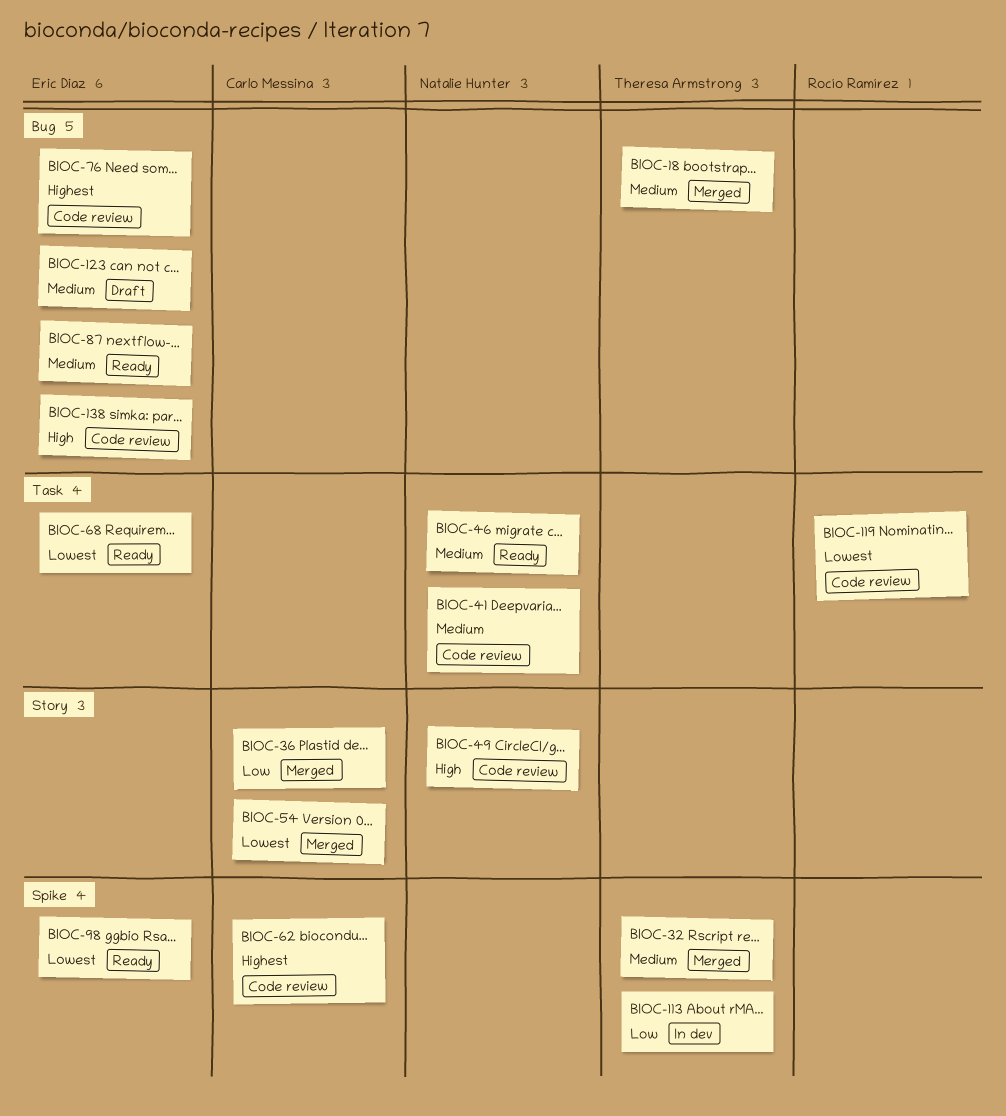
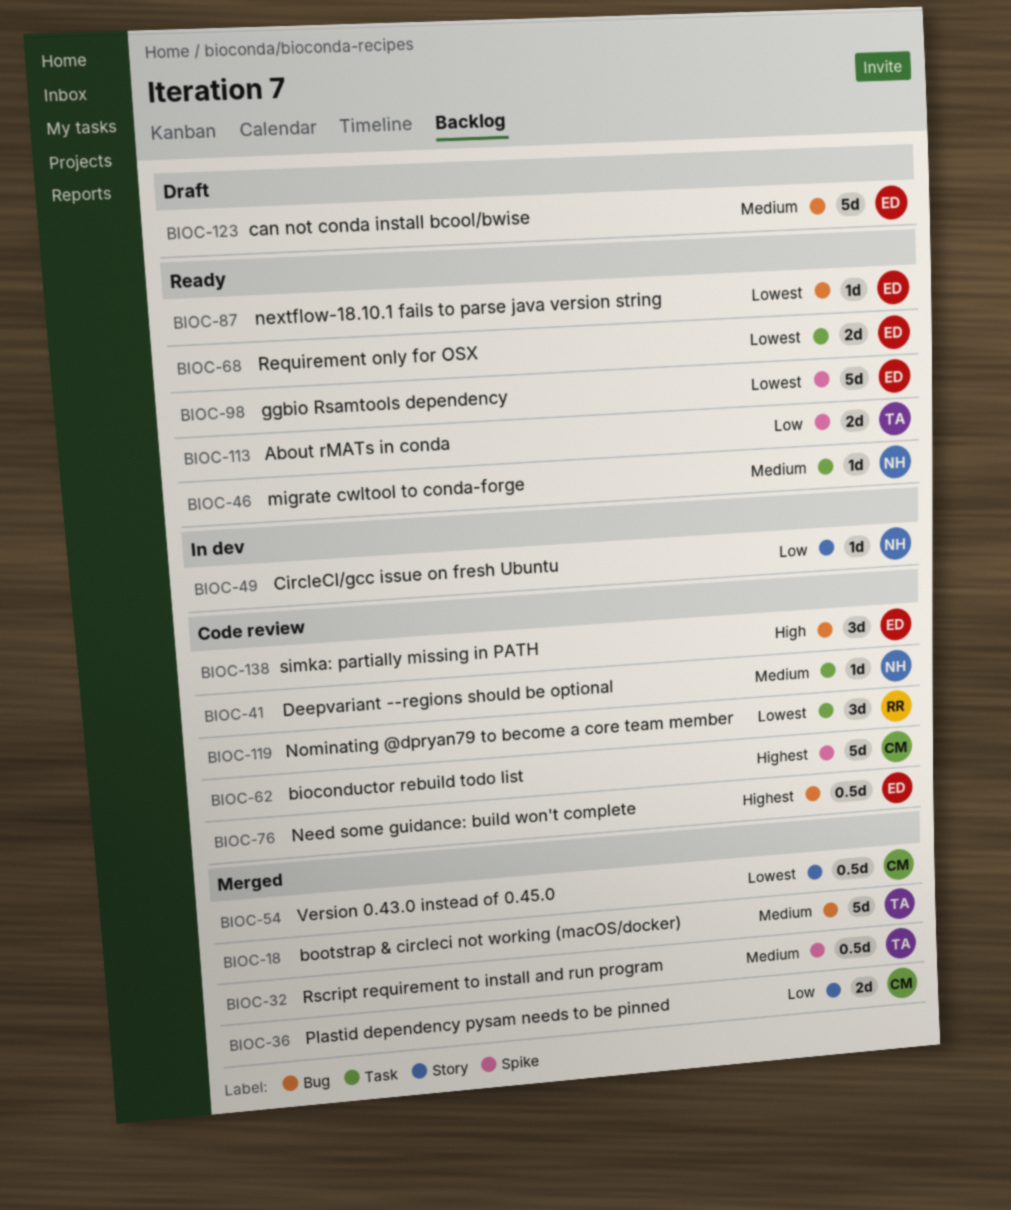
BIOC-49, status: Code review -> In dev
BIOC-49, priority: High -> Low
BIOC-87, priority: Medium -> Lowest
BIOC-113, status: In dev -> Ready

